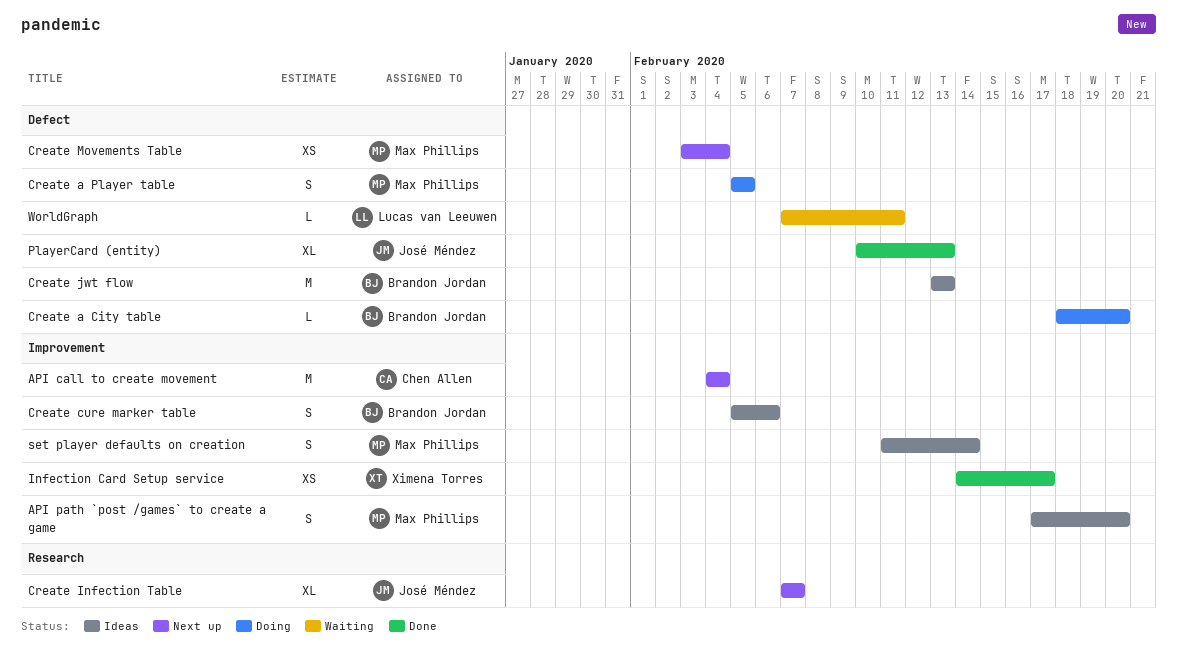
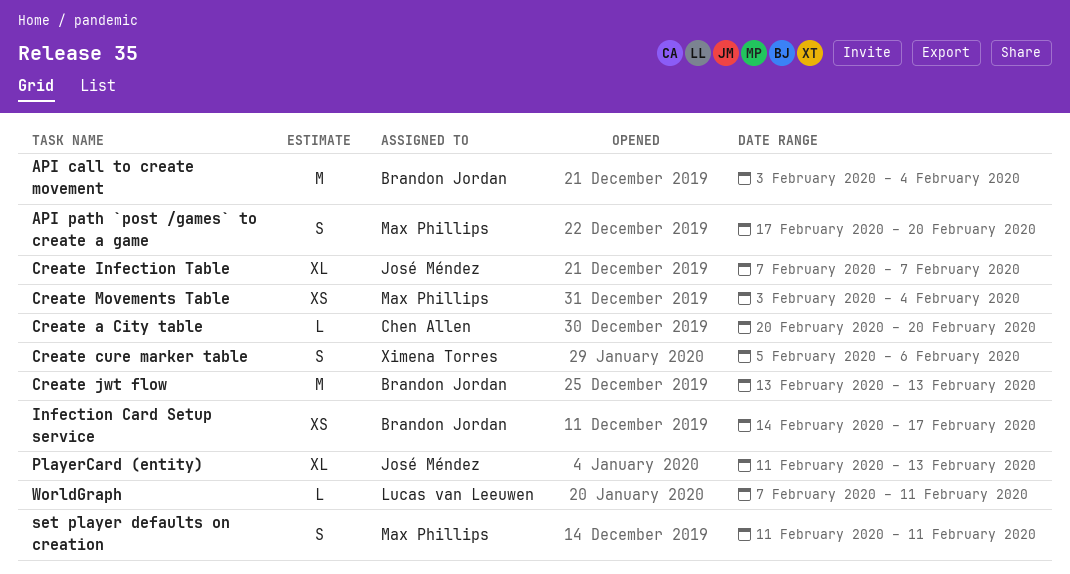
API call to create movement, owner: Chen Allen -> Brandon Jordan
API call to create movement, start: Feb 4 -> Feb 3
Create a City table, owner: Brandon Jordan -> Chen Allen
Create a City table, start: Feb 18 -> Feb 20
Create a Player table: present -> none
Create cure marker table, owner: Brandon Jordan -> Ximena Torres
Infection Card Setup service, owner: Ximena Torres -> Brandon Jordan
PlayerCard (entity), start: Feb 10 -> Feb 11
set player defaults on creation, due: Feb 14 -> Feb 11

